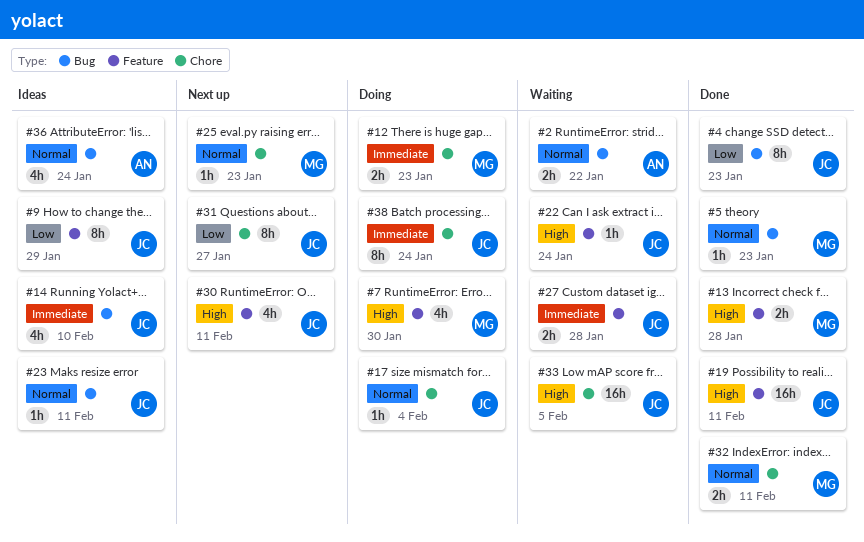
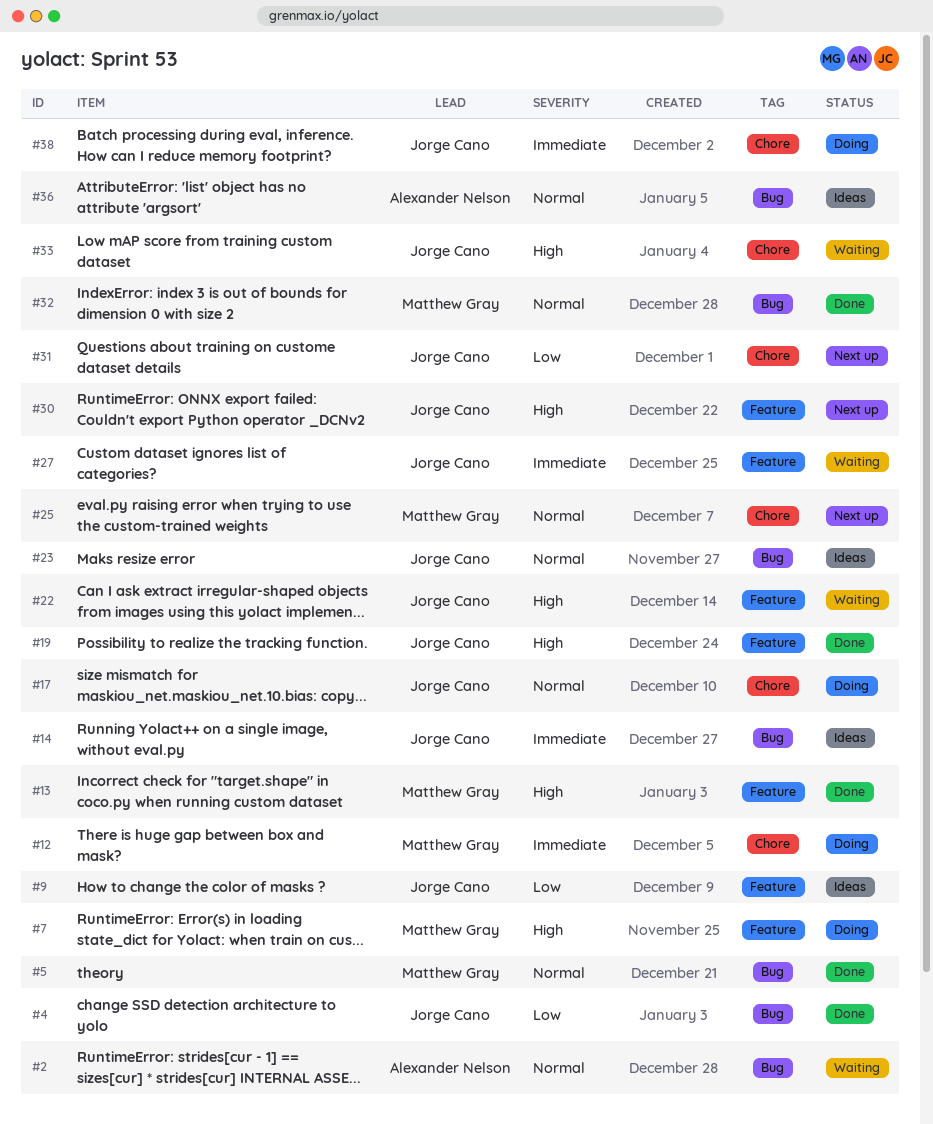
#32, label: Chore -> Bug

